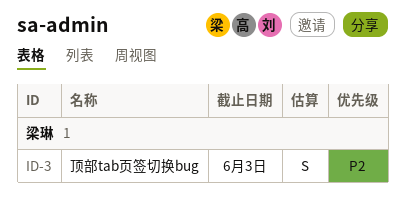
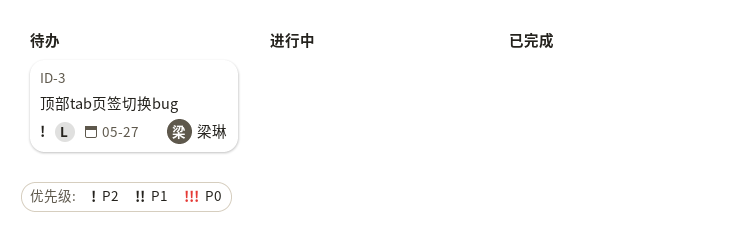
ID-3, estimate: S -> L
ID-3, due: Jun 3 -> May 27

